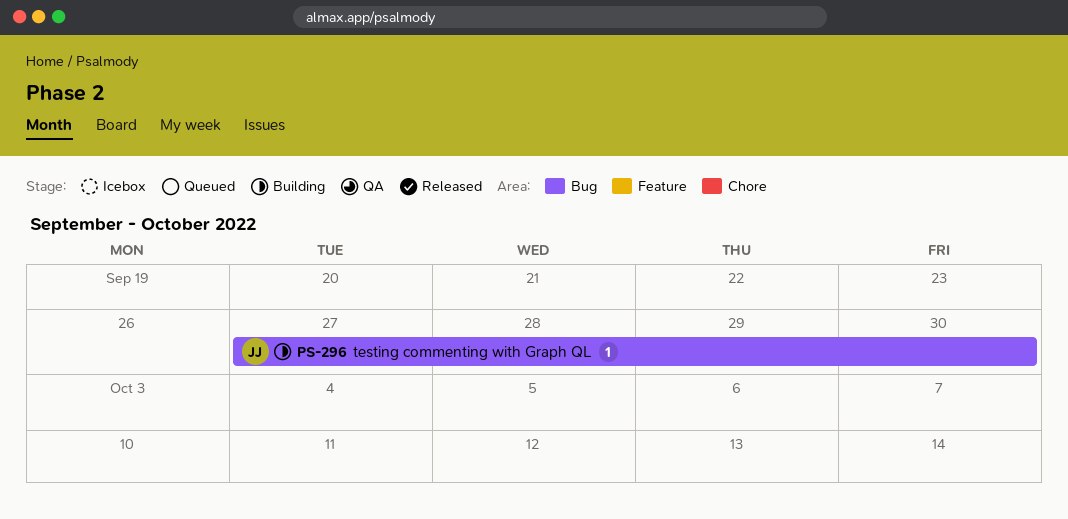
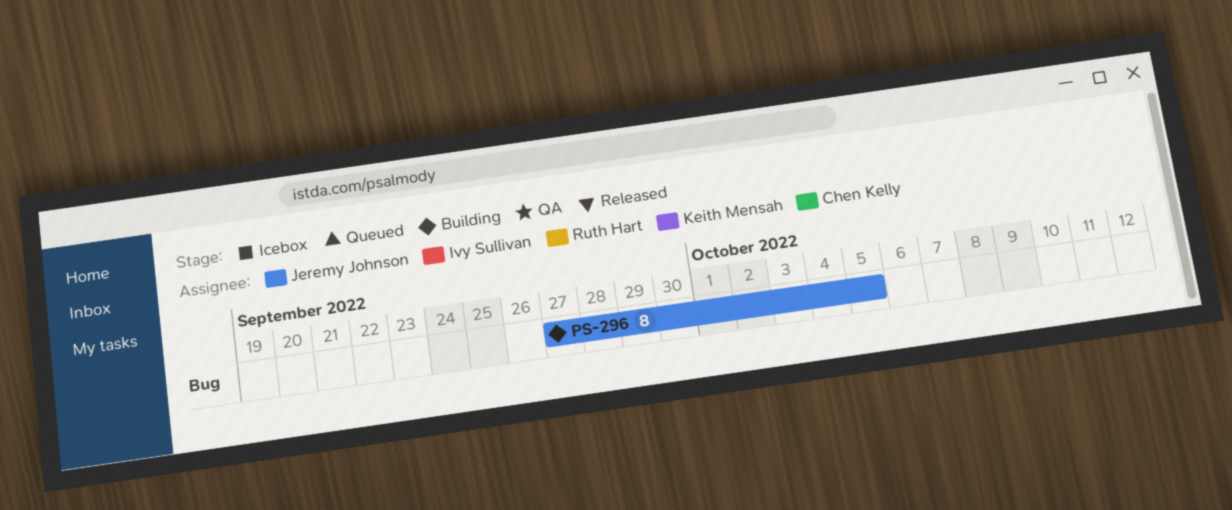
PS-296, estimate: 1 -> 8
PS-296, due: Sep 30 -> Oct 5

